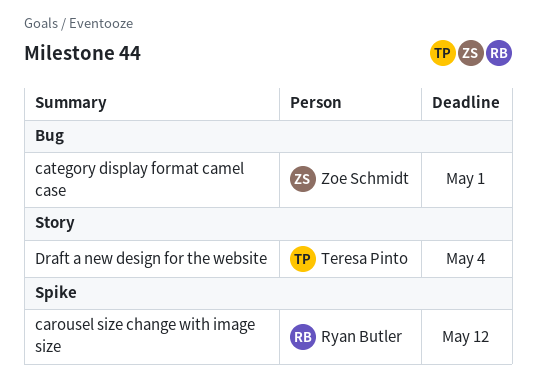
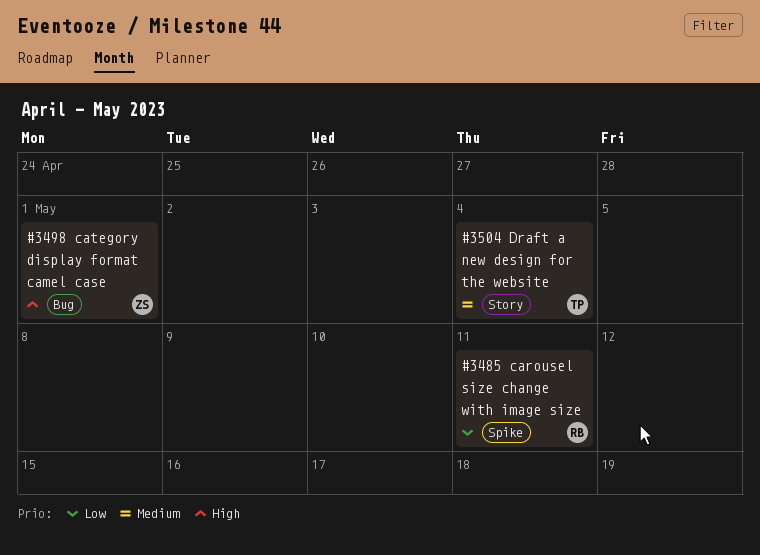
carousel size change with image size, due: May 12 -> May 11

